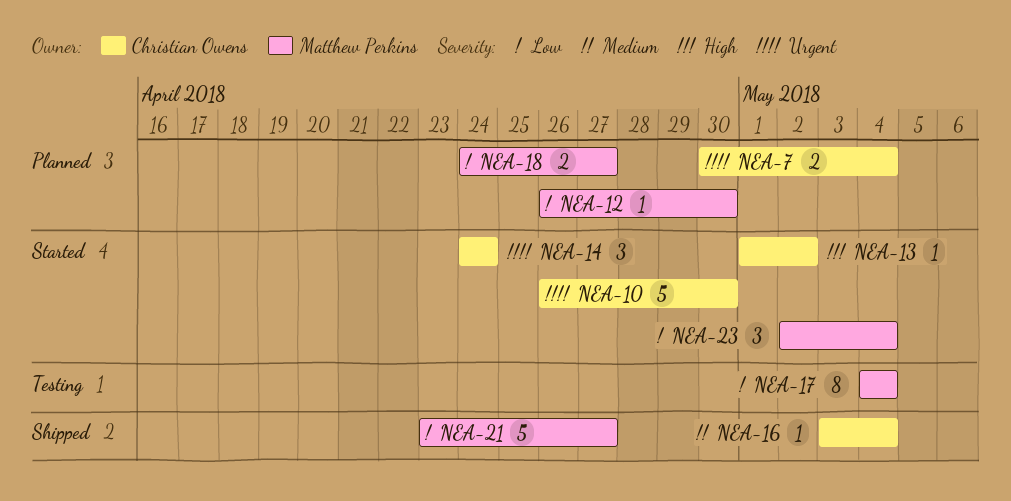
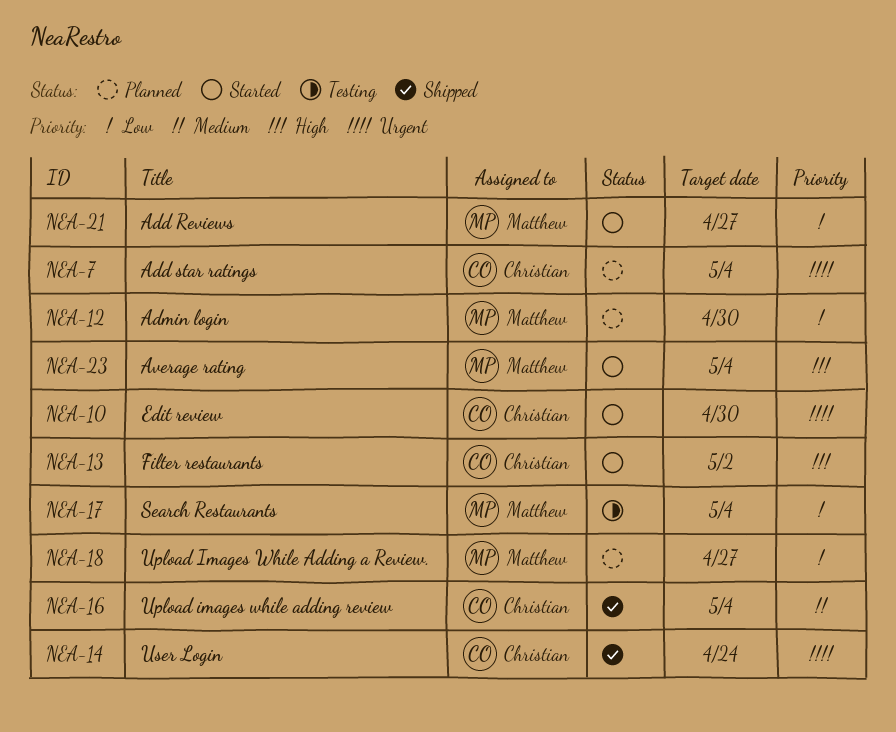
NEA-14, status: Started -> Shipped
NEA-21, status: Shipped -> Started
NEA-23, priority: Low -> High

